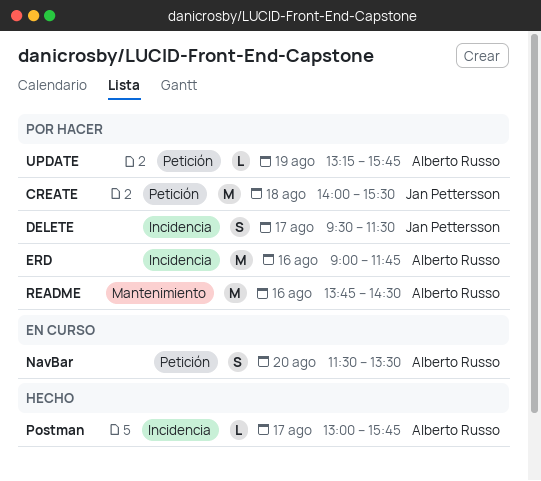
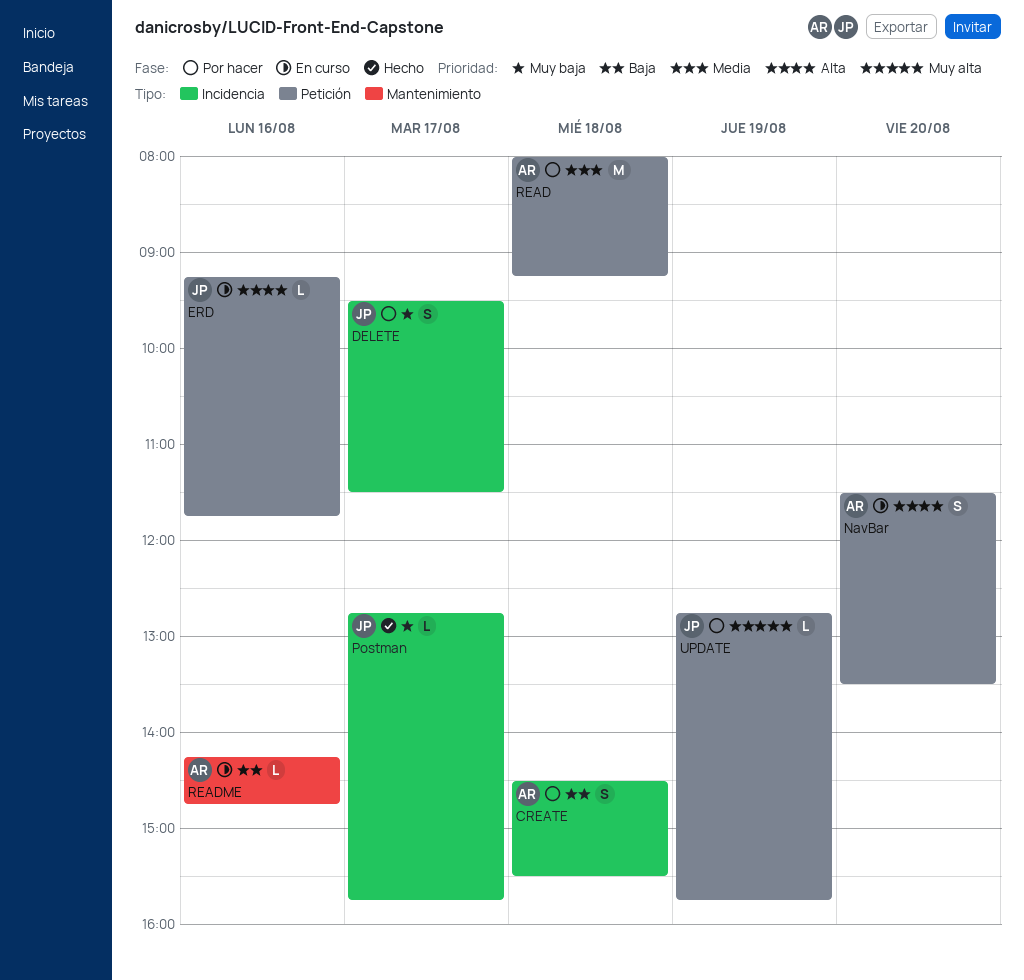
CREATE, owner: Jan Pettersson -> Alberto Russo
CREATE, label: Petición -> Incidencia
CREATE, estimate: M -> S
CREATE, begins: 14:00 -> 14:30
ERD, status: Por hacer -> En curso
ERD, owner: Alberto Russo -> Jan Pettersson
ERD, label: Incidencia -> Petición
ERD, estimate: M -> L
ERD, begins: 09:00 -> 09:15
Postman, owner: Alberto Russo -> Jan Pettersson
Postman, begins: 13:00 -> 12:45
READ: none -> present
README, status: Por hacer -> En curso
README, estimate: M -> L
README, begins: 13:45 -> 14:15
README, ends: 14:30 -> 14:45
UPDATE, owner: Alberto Russo -> Jan Pettersson
UPDATE, begins: 13:15 -> 12:45

